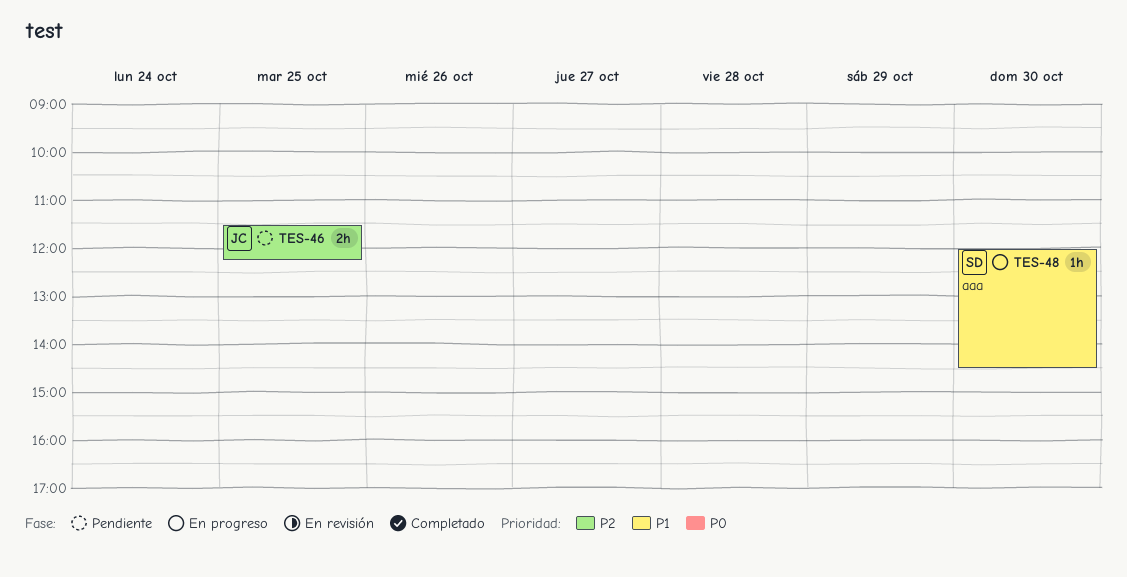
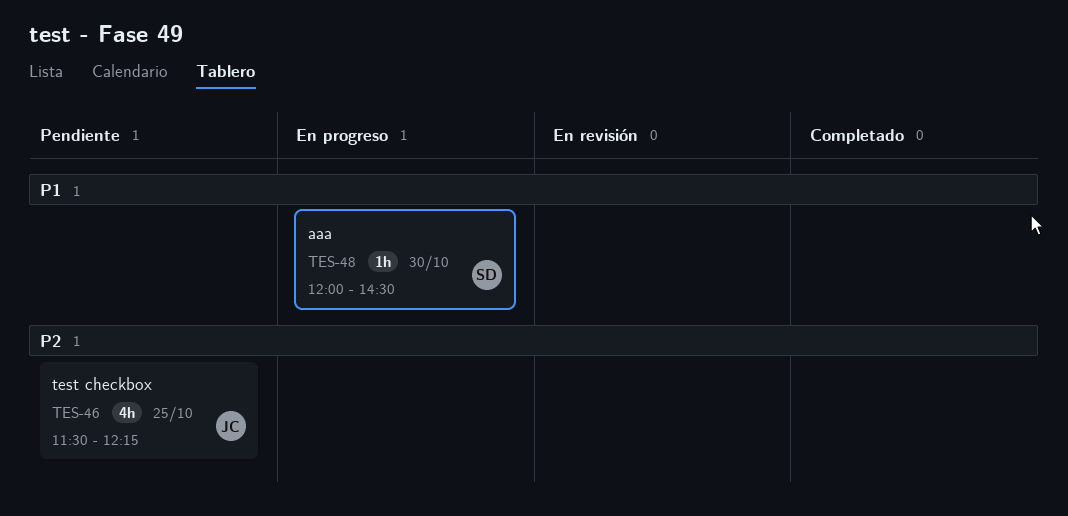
TES-46, estimate: 2h -> 4h

